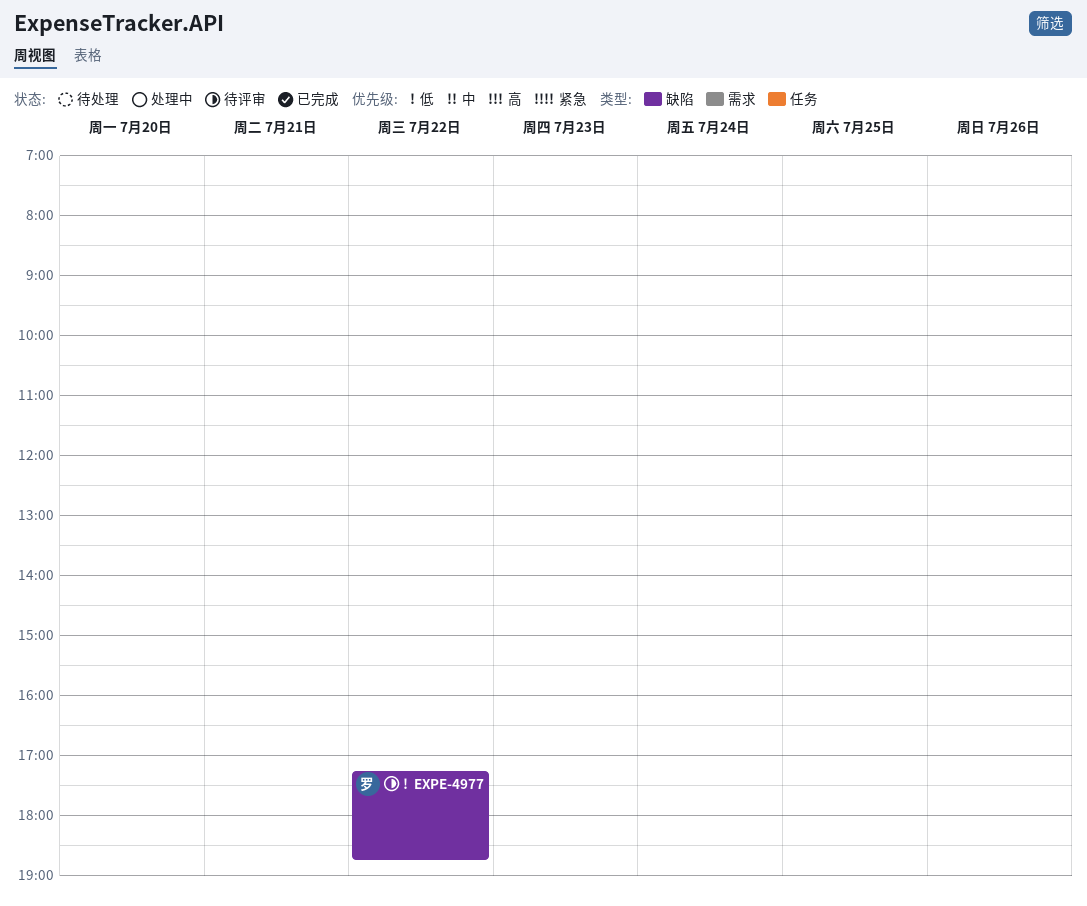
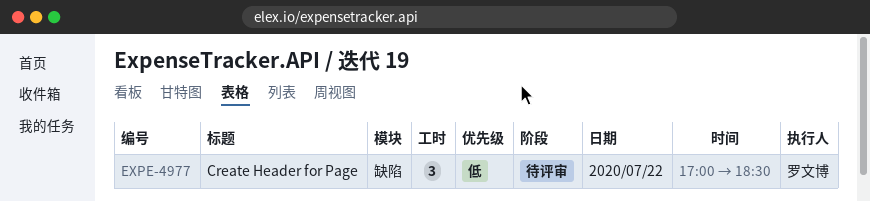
EXPE-4977, begins: 17:15 -> 17:00
EXPE-4977, ends: 18:45 -> 18:30

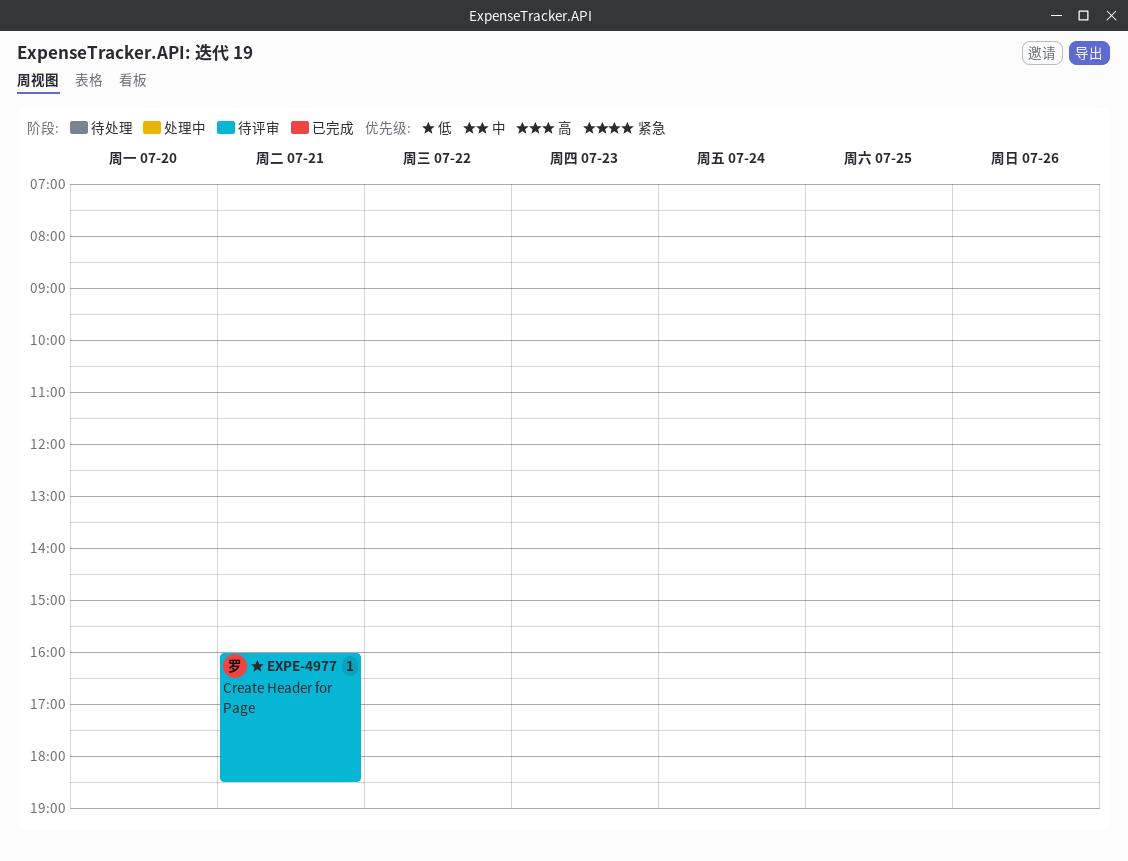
EXPE-4977, estimate: 3 -> 1
EXPE-4977, day: Jul 22 -> Jul 21
EXPE-4977, begins: 17:00 -> 16:00

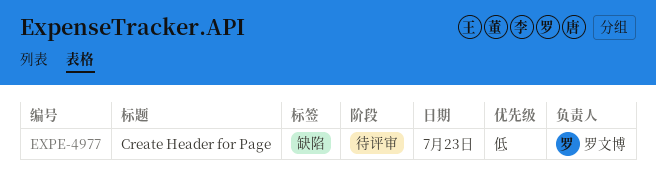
EXPE-4977, day: Jul 21 -> Jul 23

